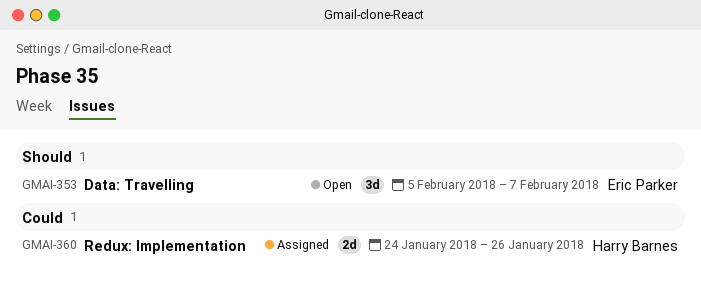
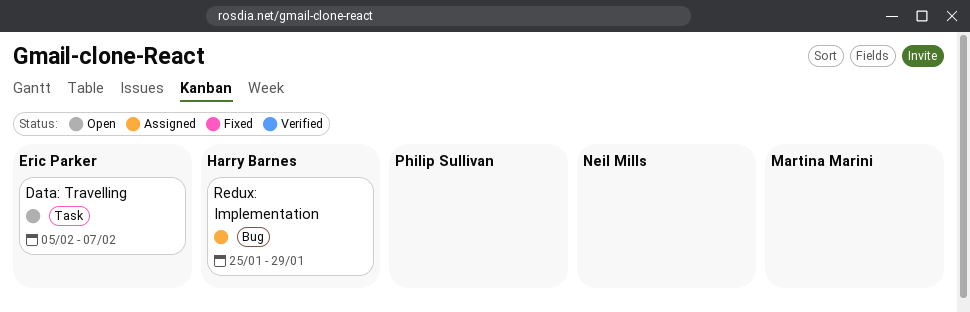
Redux: Implementation, start: Jan 24 -> Jan 25
Redux: Implementation, due: Jan 26 -> Jan 29

